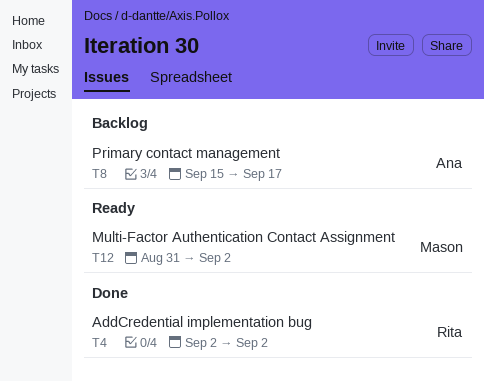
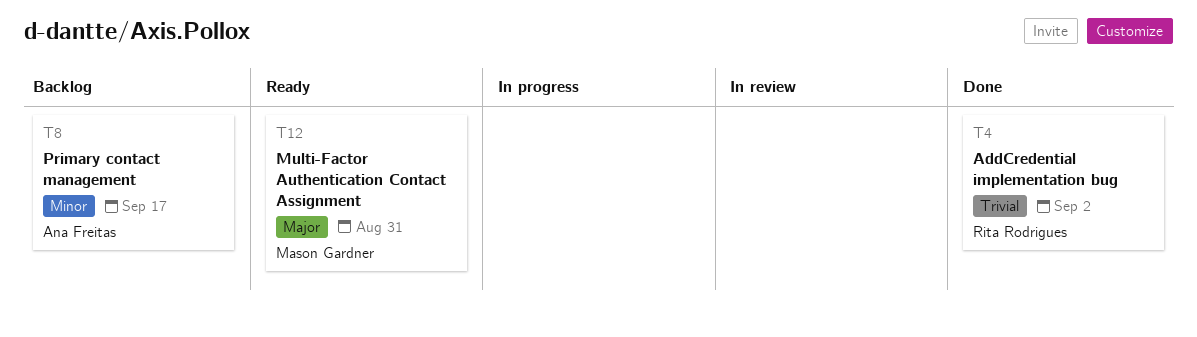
T12, due: Sep 2 -> Aug 31

